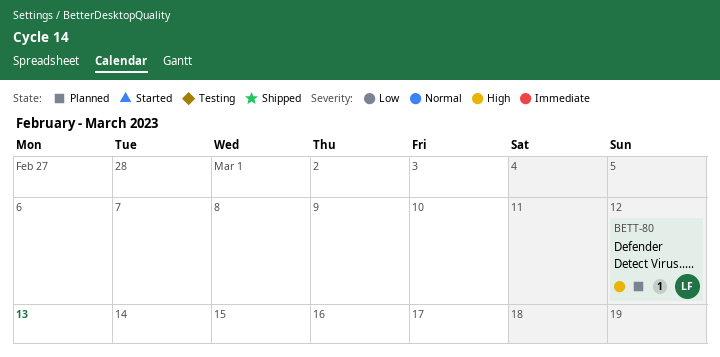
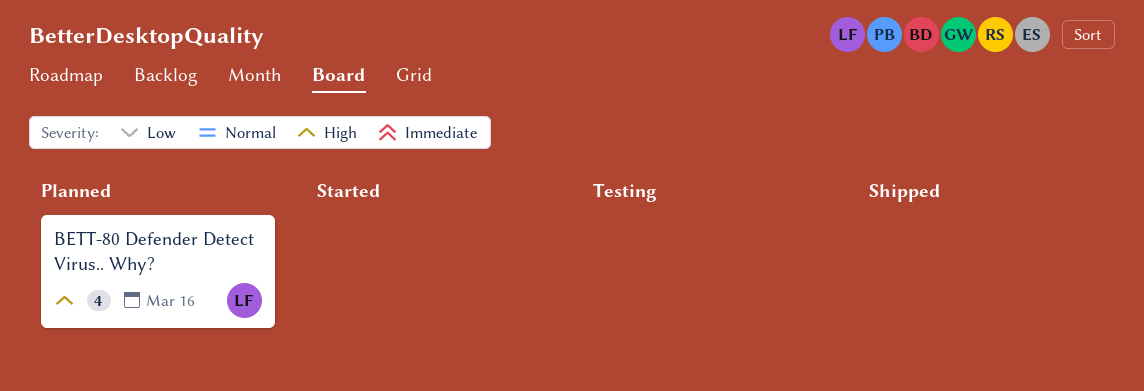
BETT-80, estimate: 1 -> 4
BETT-80, due: Mar 12 -> Mar 16

